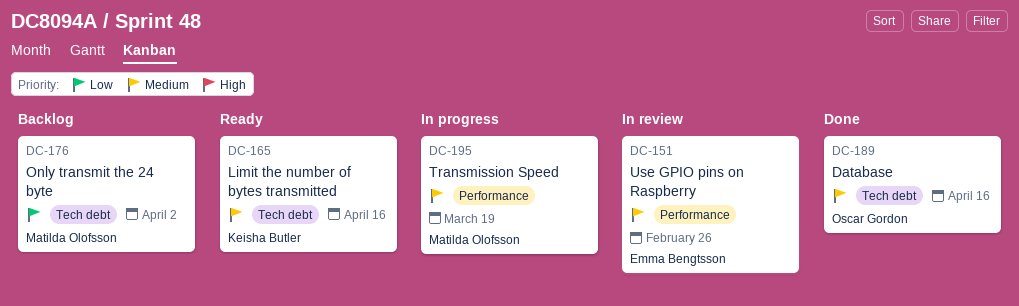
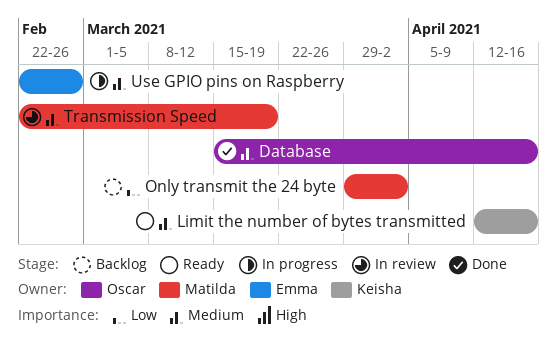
Transmission Speed, status: In progress -> In review
Use GPIO pins on Raspberry, status: In review -> In progress

